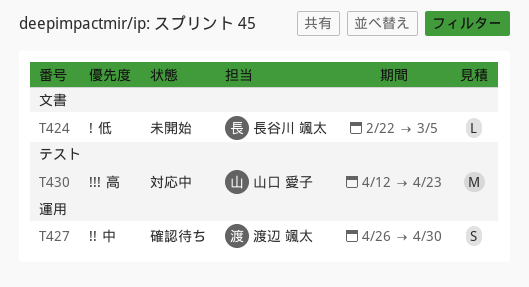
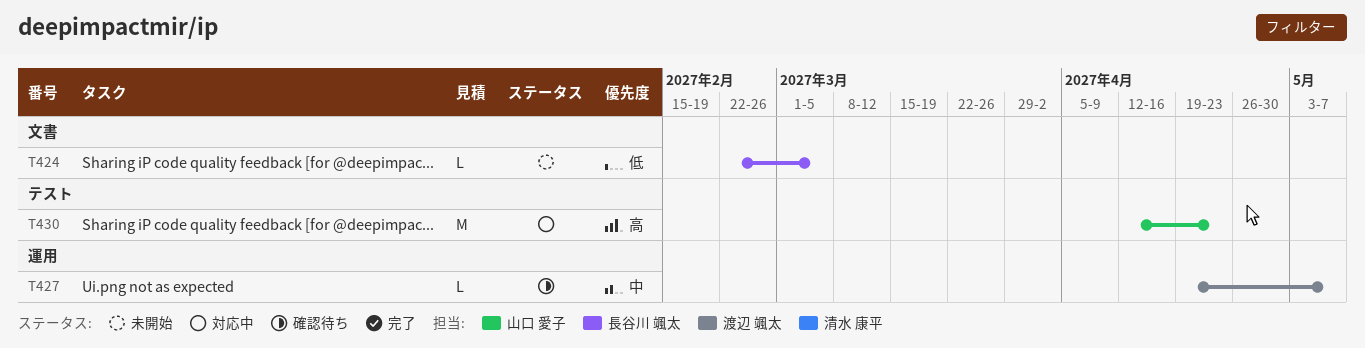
T427, estimate: S -> L
T427, start: Apr 26 -> Apr 19
T427, due: Apr 30 -> May 7

